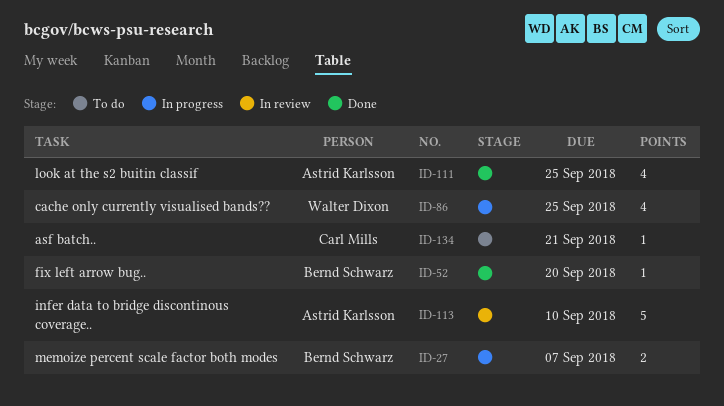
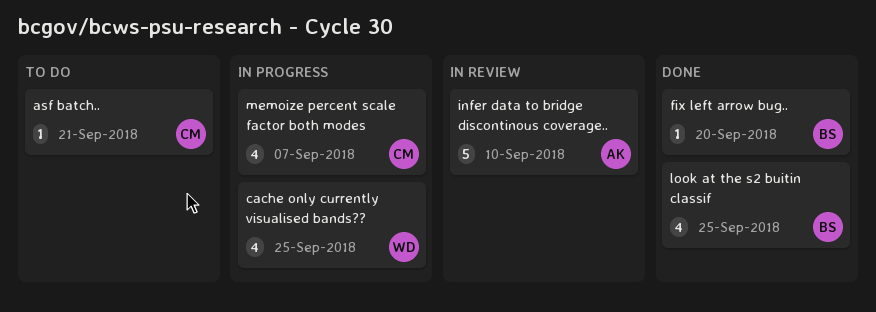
look at the s2 buitin classif, owner: Astrid Karlsson -> Bernd Schwarz
memoize percent scale factor both modes, owner: Bernd Schwarz -> Carl Mills
memoize percent scale factor both modes, estimate: 2 -> 4

